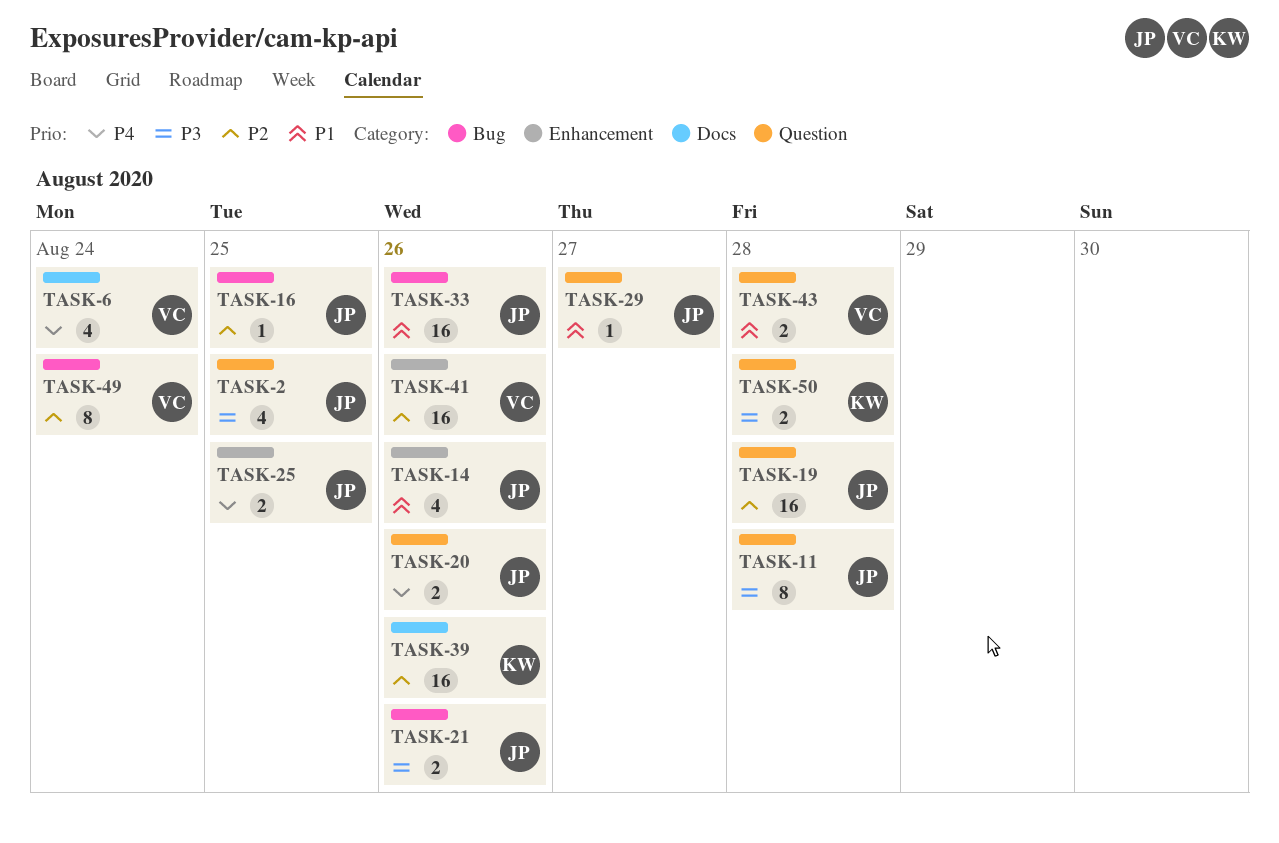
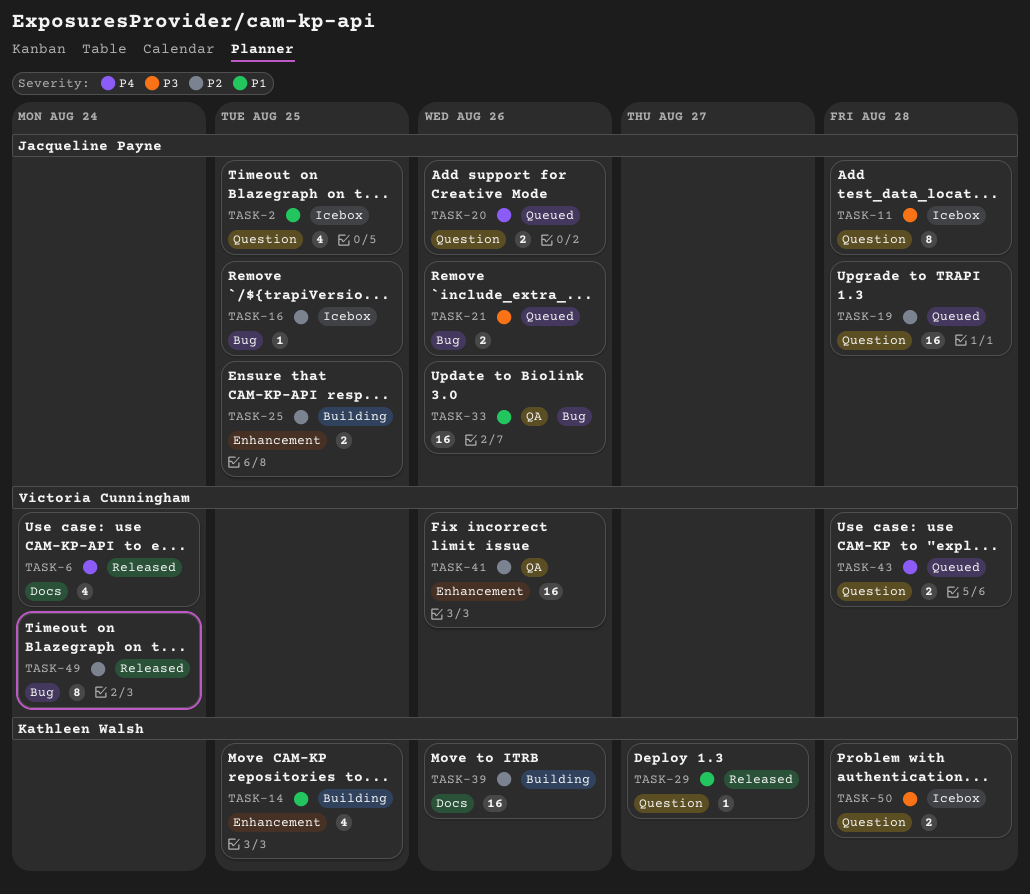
TASK-2, priority: P3 -> P1
TASK-14, owner: Jacqueline Payne -> Kathleen Walsh
TASK-14, due: Aug 26 -> Aug 25
TASK-25, priority: P4 -> P2
TASK-29, owner: Jacqueline Payne -> Kathleen Walsh
TASK-43, priority: P1 -> P4

